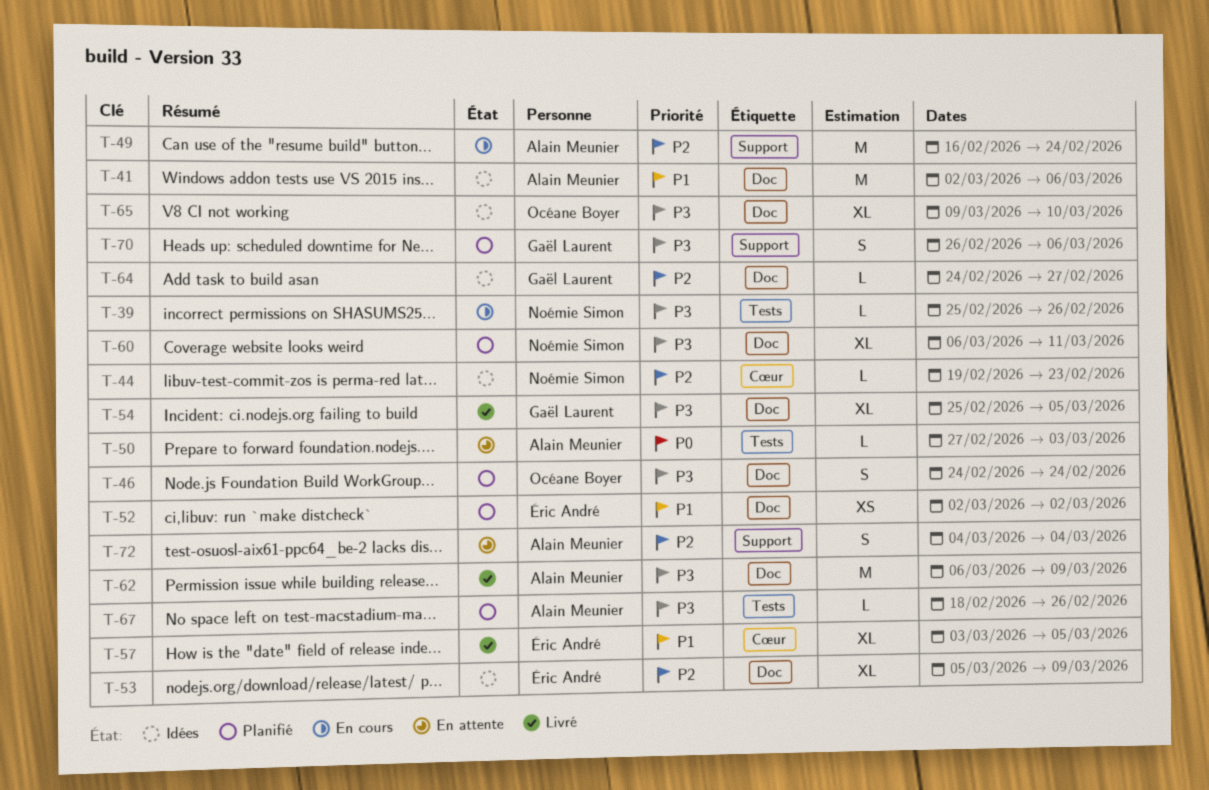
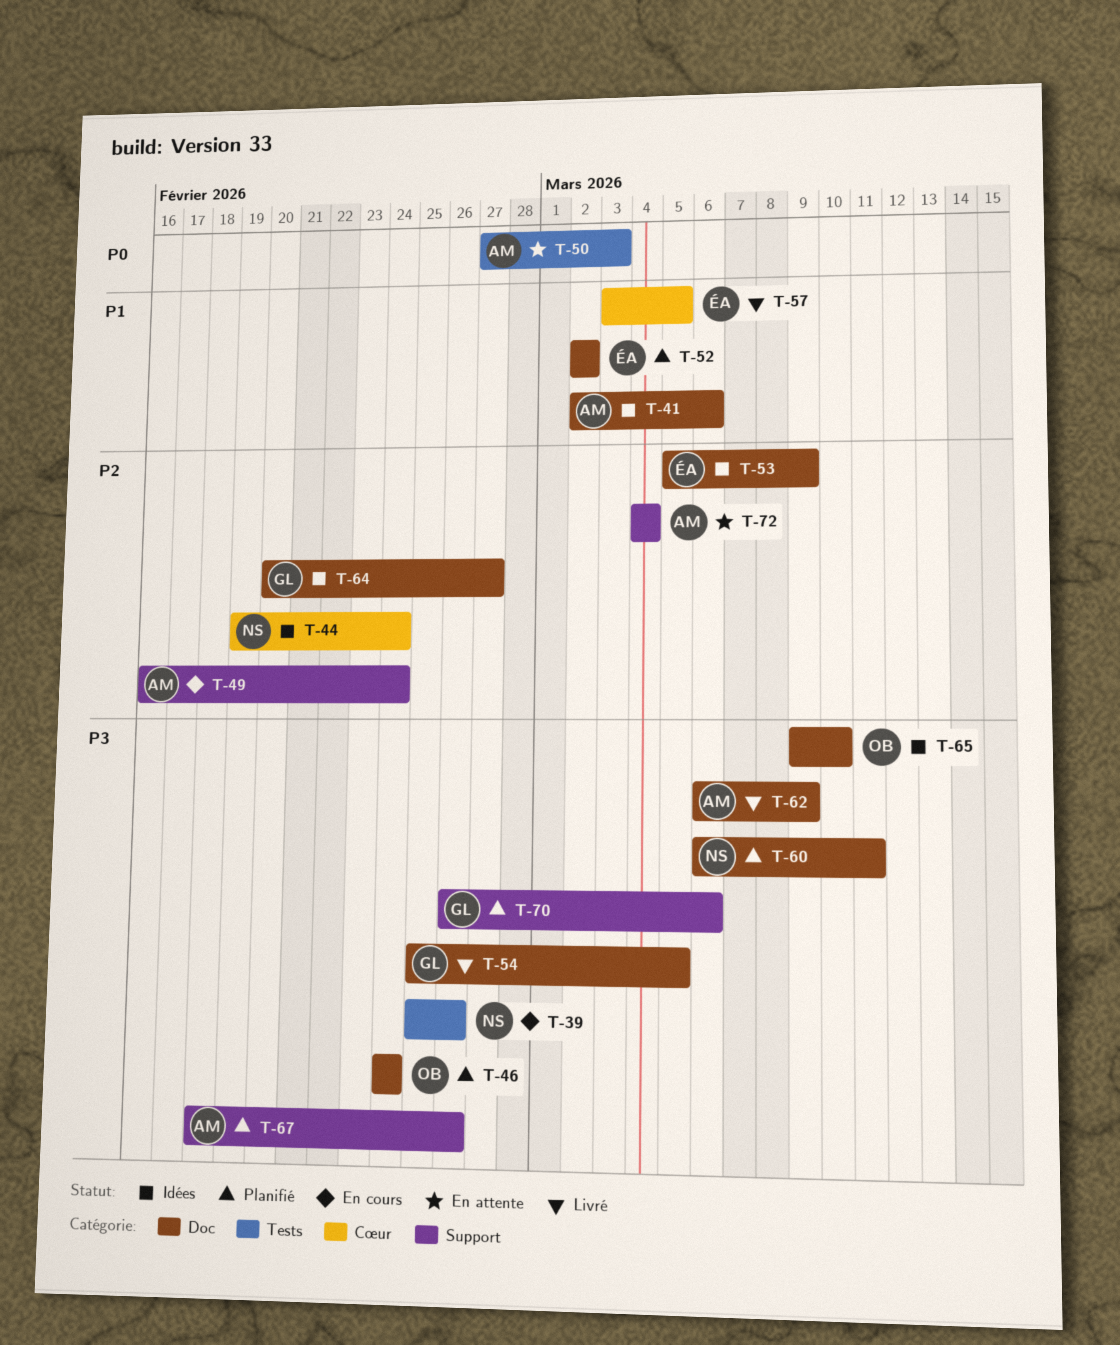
T-44, due: Feb 23 -> Feb 24
T-64, start: Feb 24 -> Feb 20
T-67, label: Tests -> Support

